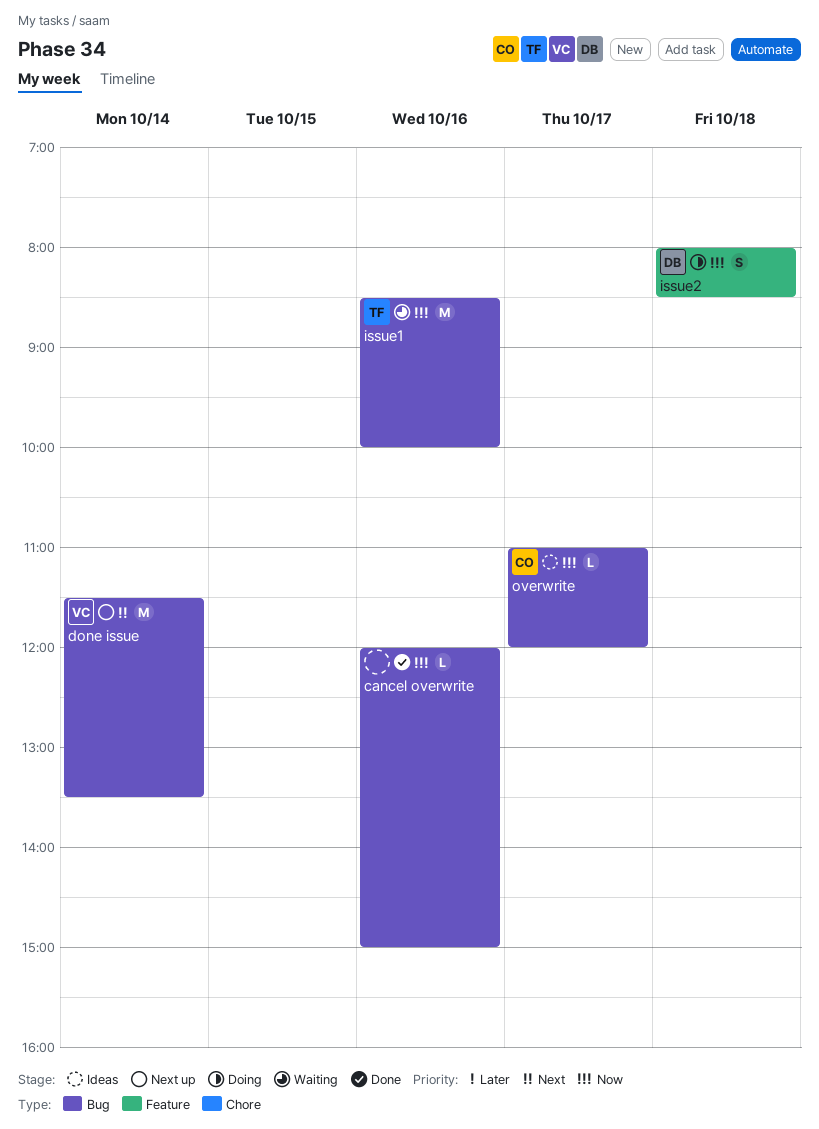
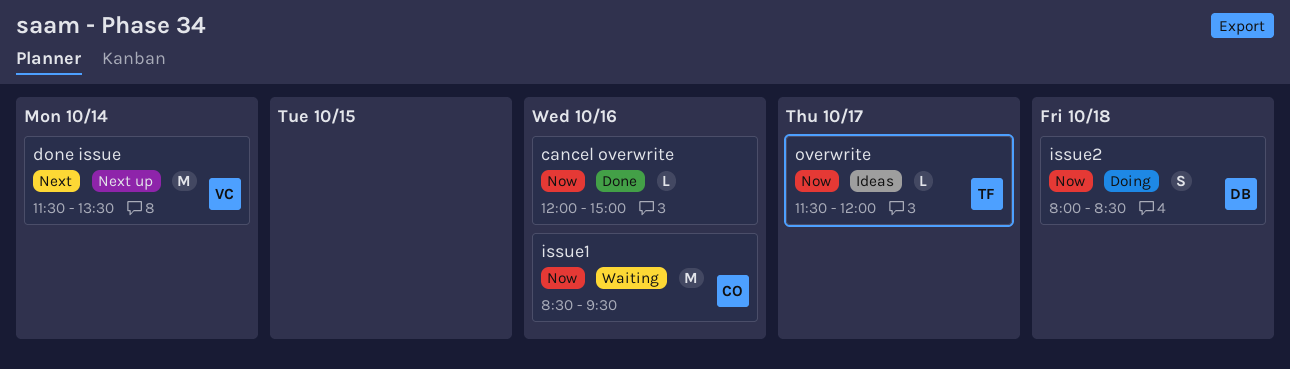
issue1, owner: TF -> CO
issue1, ends: 10:00 -> 09:30
overwrite, owner: CO -> TF
overwrite, begins: 11:00 -> 11:30

